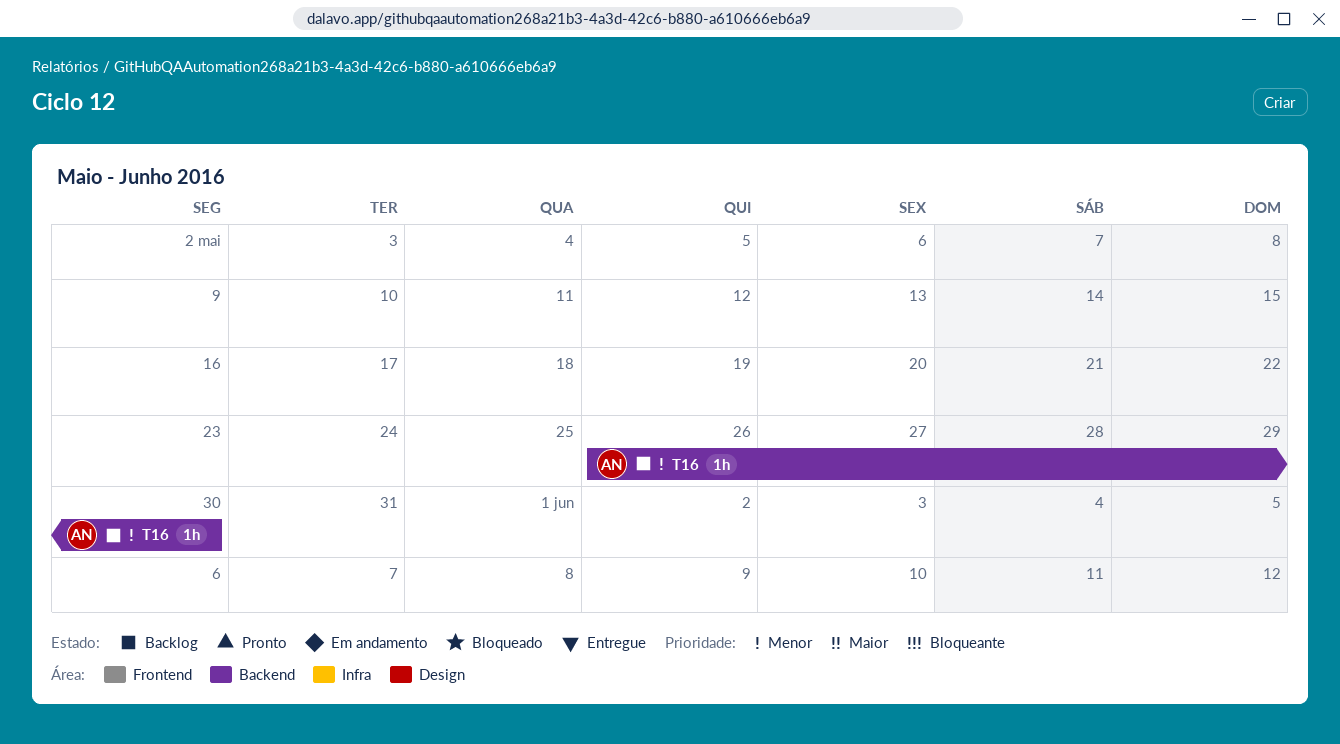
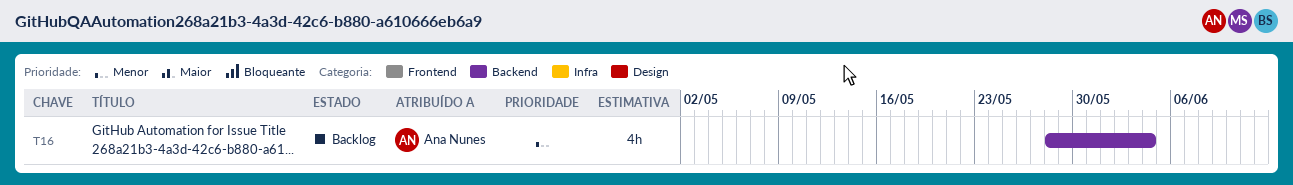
T16, estimate: 1h -> 4h
T16, start: May 26 -> May 28
T16, due: May 30 -> Jun 4

